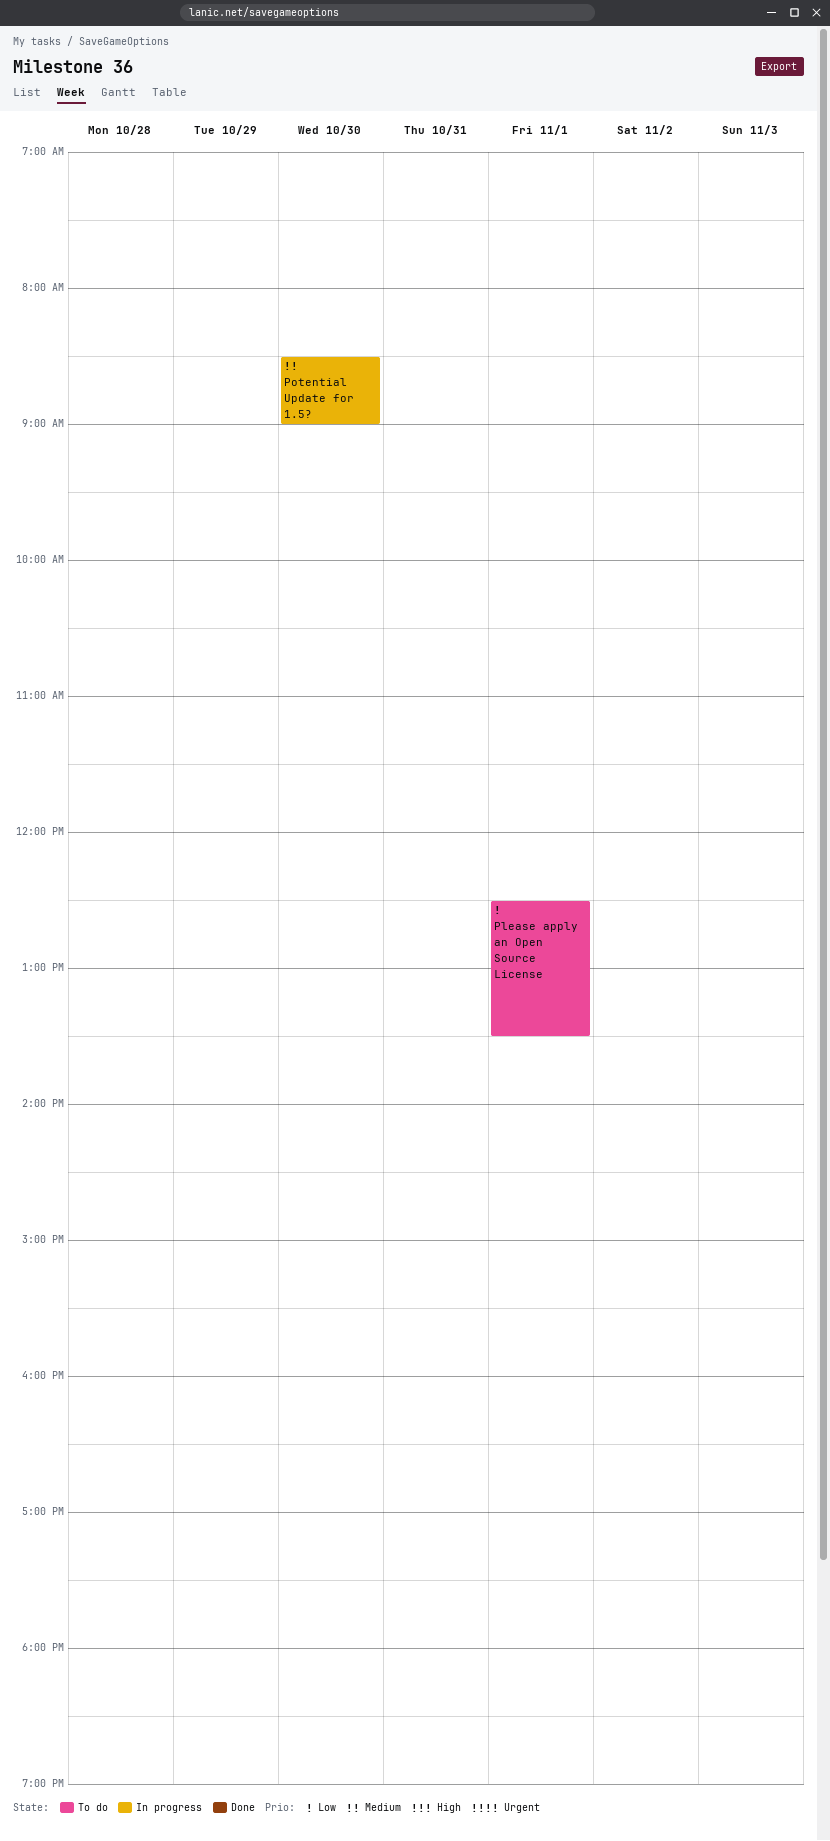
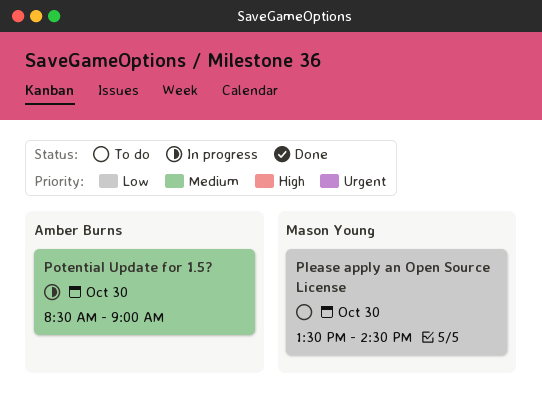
Please apply an Open Source License, day: Nov 1 -> Oct 30
Please apply an Open Source License, begins: 12:30 -> 13:30
Please apply an Open Source License, ends: 13:30 -> 14:30

